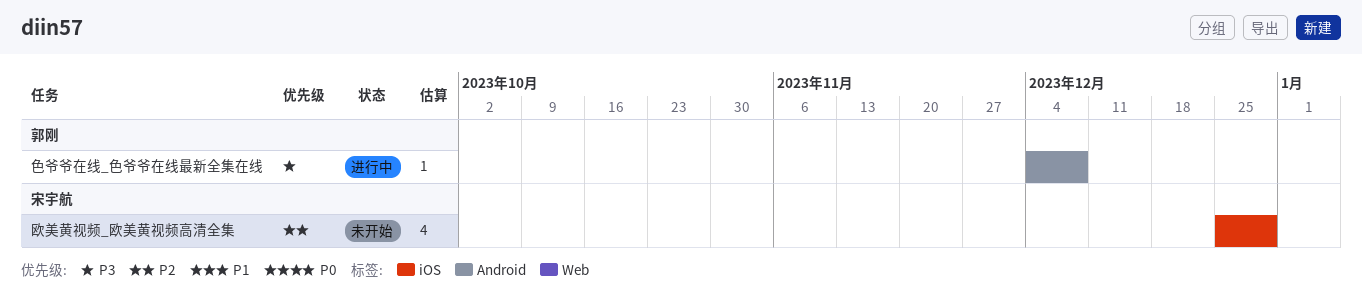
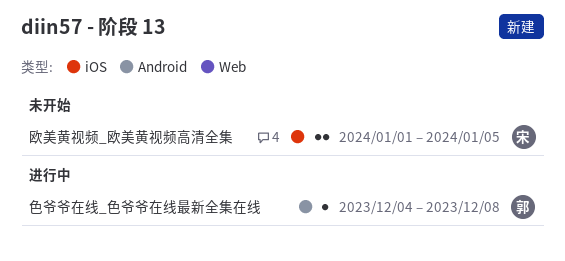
欧美黄视频_欧美黄视频高清全集, estimate: 4 -> 2
欧美黄视频_欧美黄视频高清全集, start: Dec 25 -> Jan 1
欧美黄视频_欧美黄视频高清全集, due: Dec 29 -> Jan 5

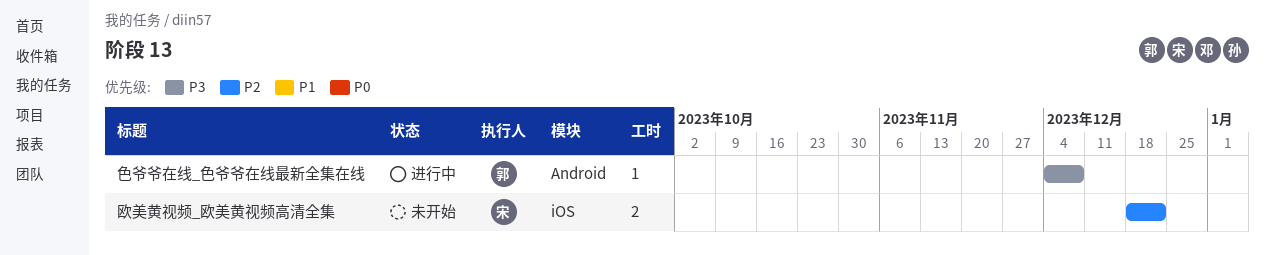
欧美黄视频_欧美黄视频高清全集, start: Jan 1 -> Dec 18
欧美黄视频_欧美黄视频高清全集, due: Jan 5 -> Dec 22

